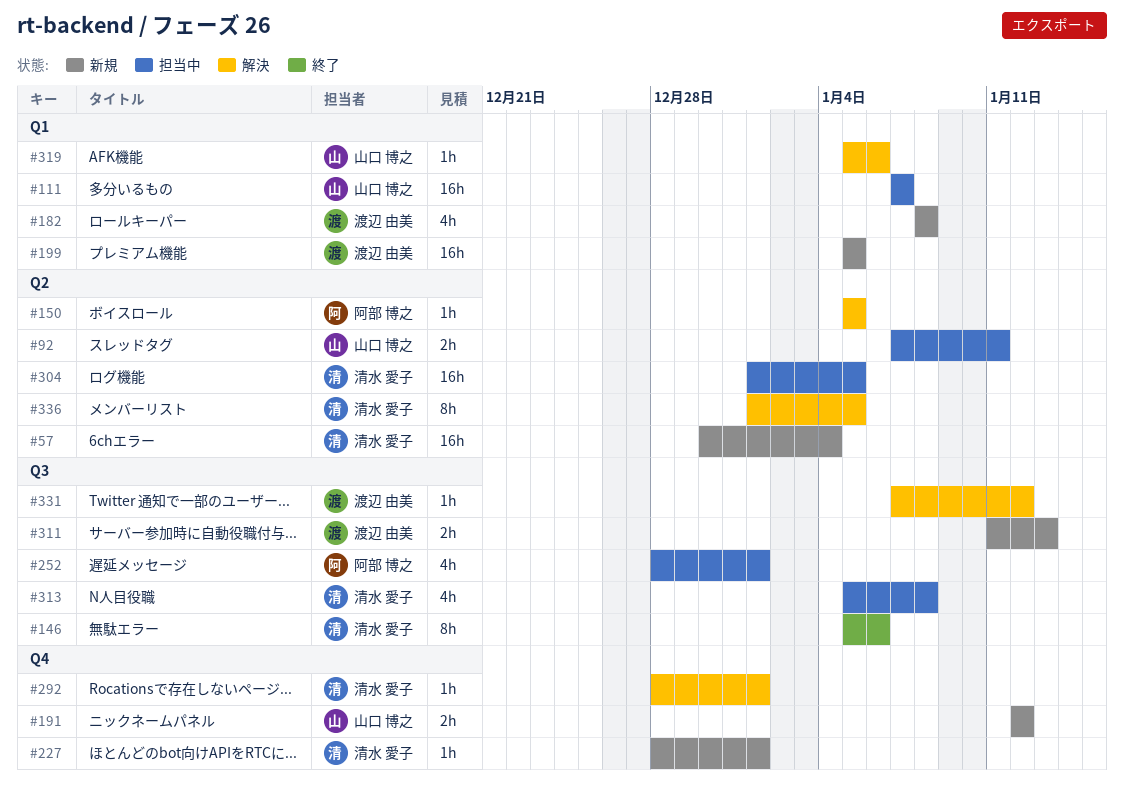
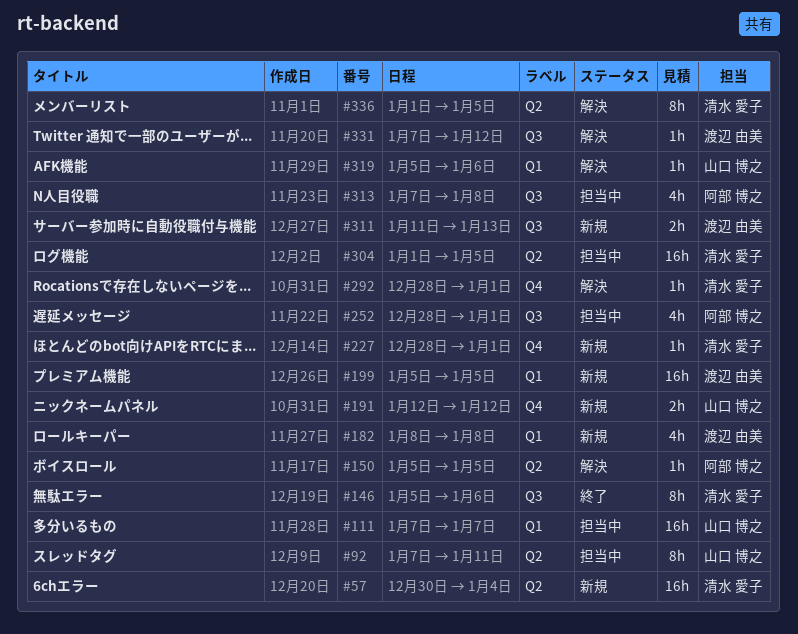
#92, estimate: 2h -> 8h
#313, owner: 清水 愛子 -> 阿部 博之
#313, start: Jan 5 -> Jan 7

